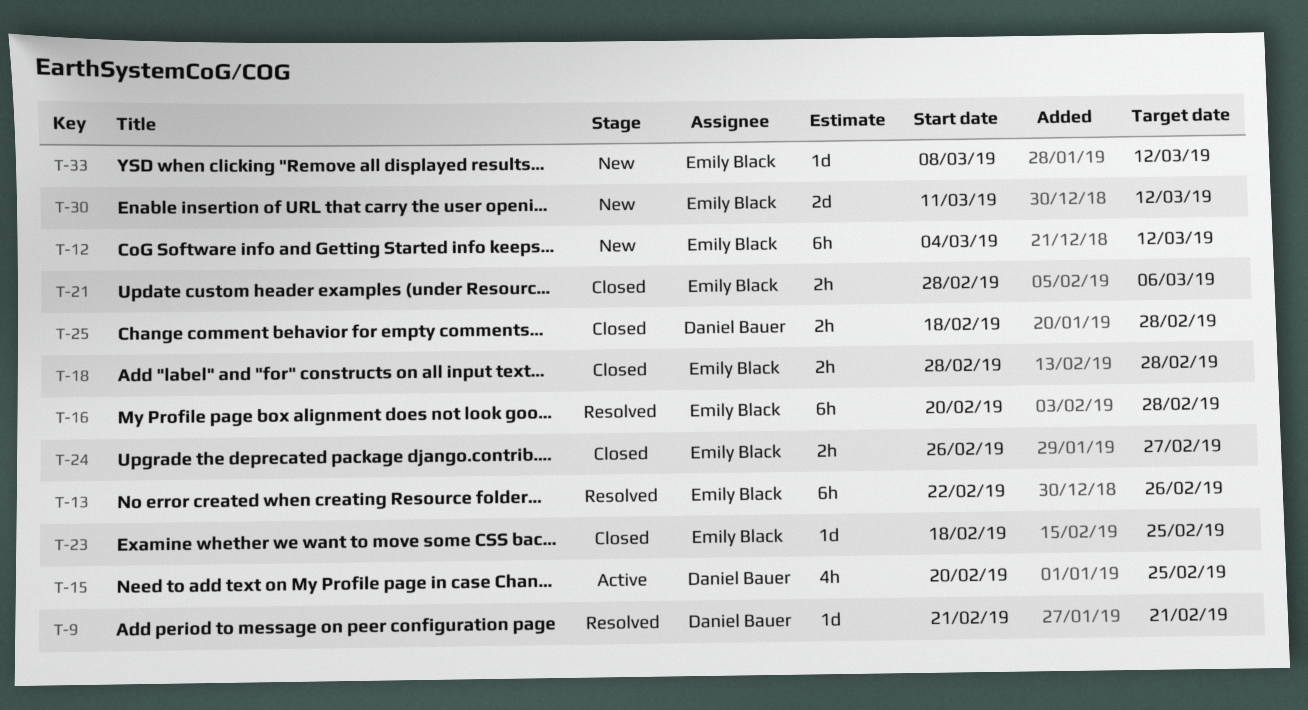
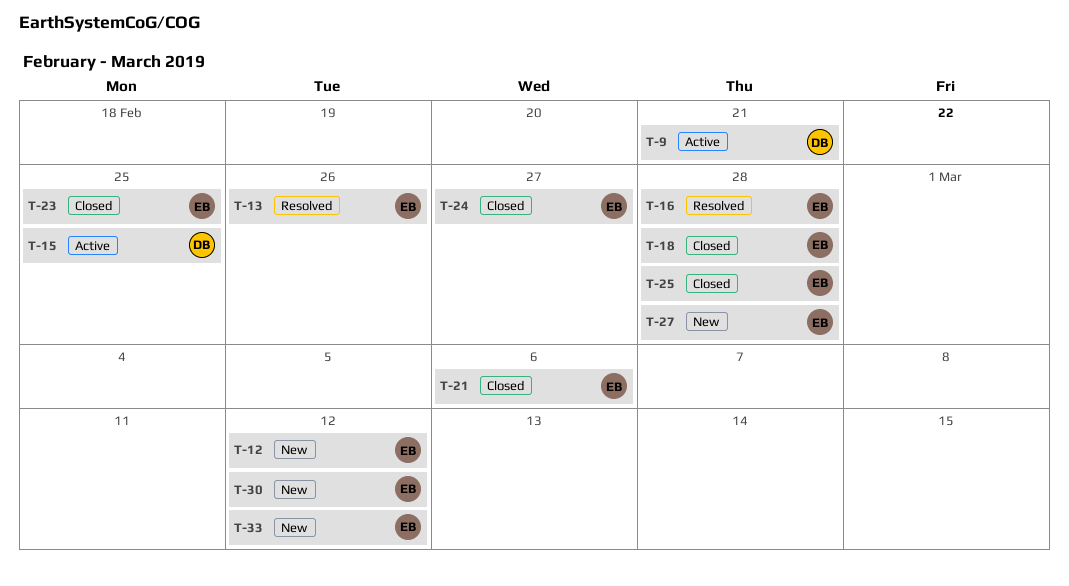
T-9, status: Resolved -> Active
T-25, owner: Daniel Bauer -> Emily Black
T-27: none -> present

